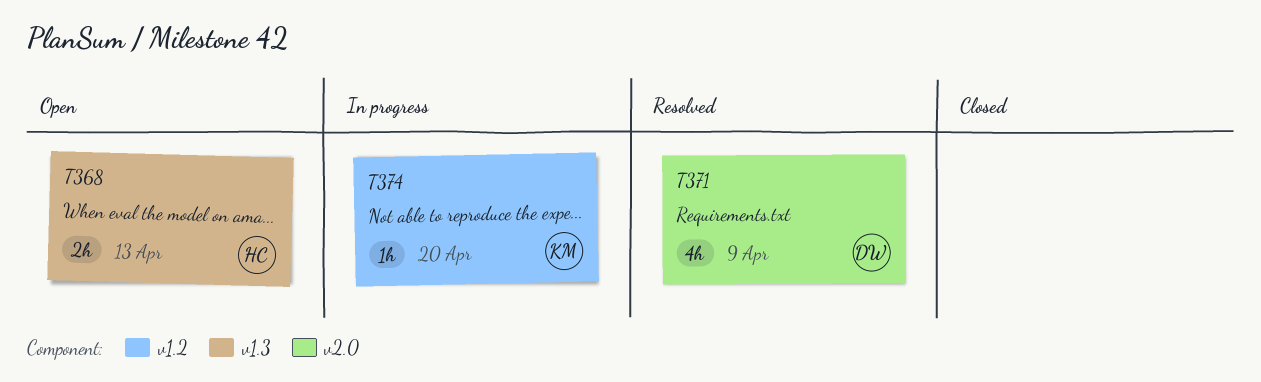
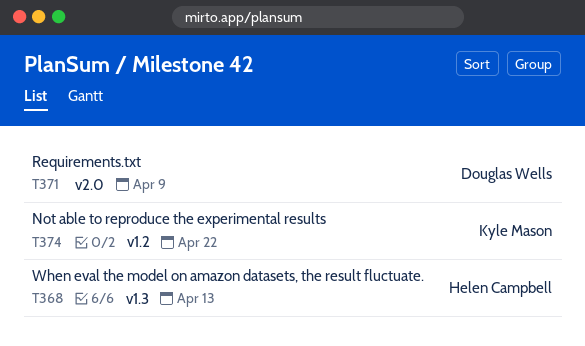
T374, due: Apr 20 -> Apr 22

